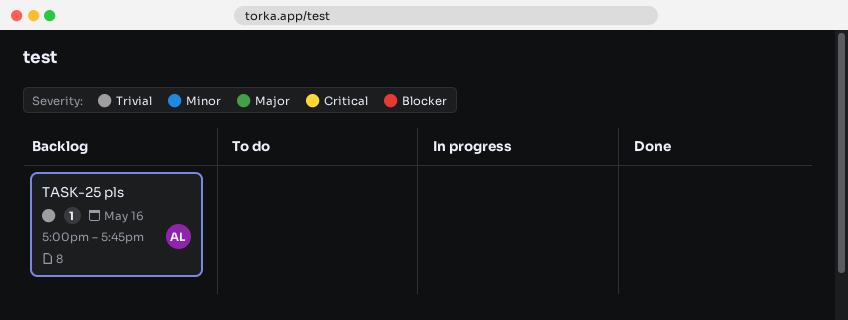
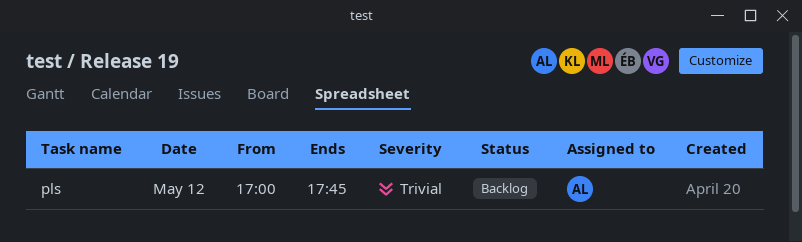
pls, day: May 16 -> May 12

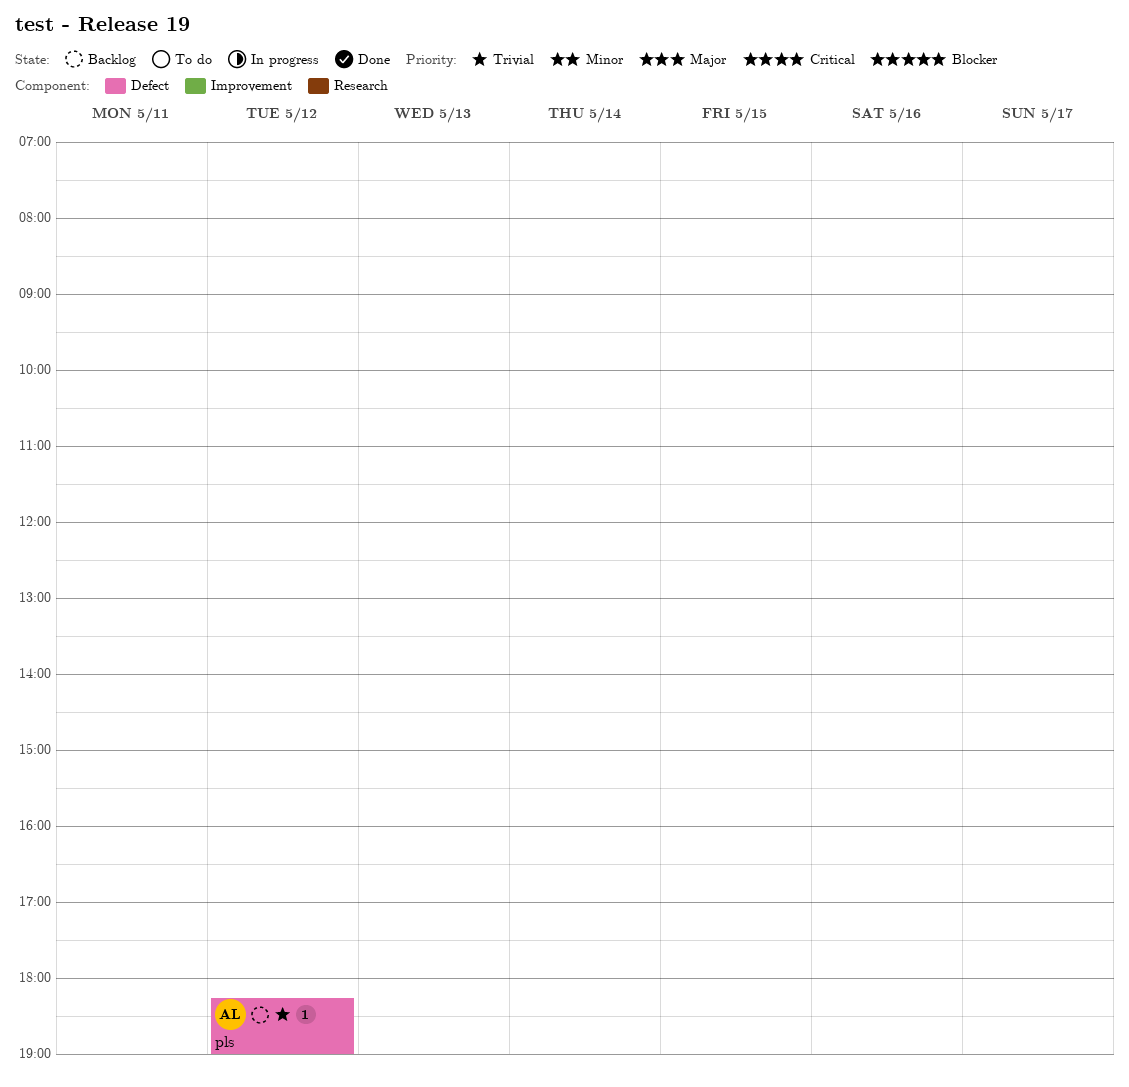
pls, begins: 17:00 -> 18:15
pls, ends: 17:45 -> 19:00

